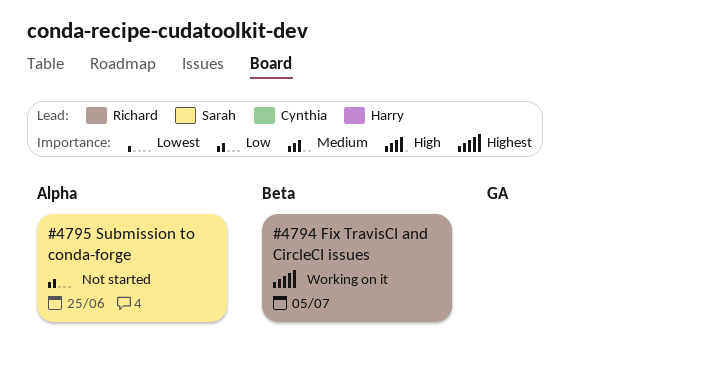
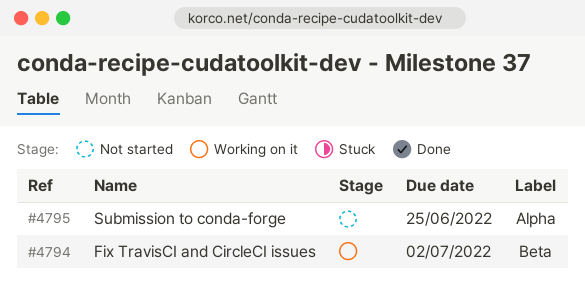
#4794, due: Jul 5 -> Jul 2

